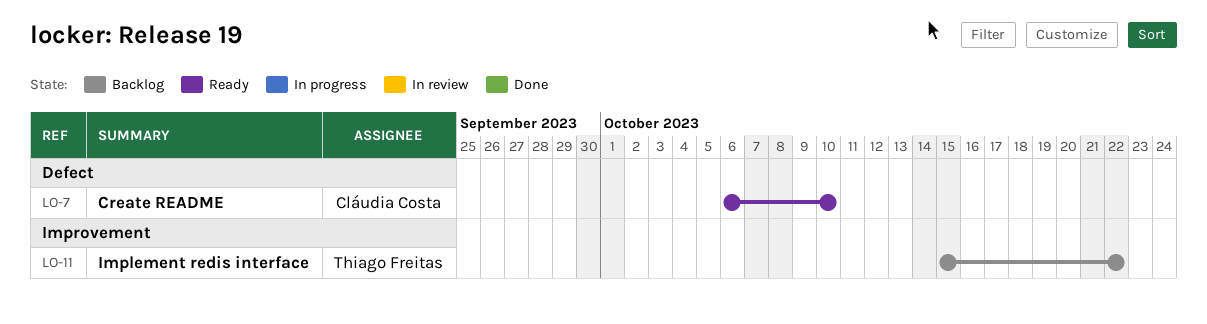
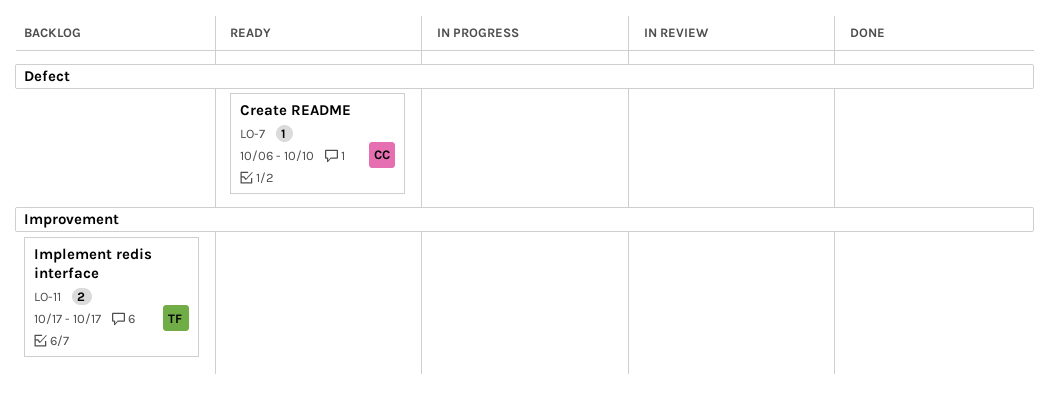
LO-11, start: Oct 15 -> Oct 17
LO-11, due: Oct 22 -> Oct 17

